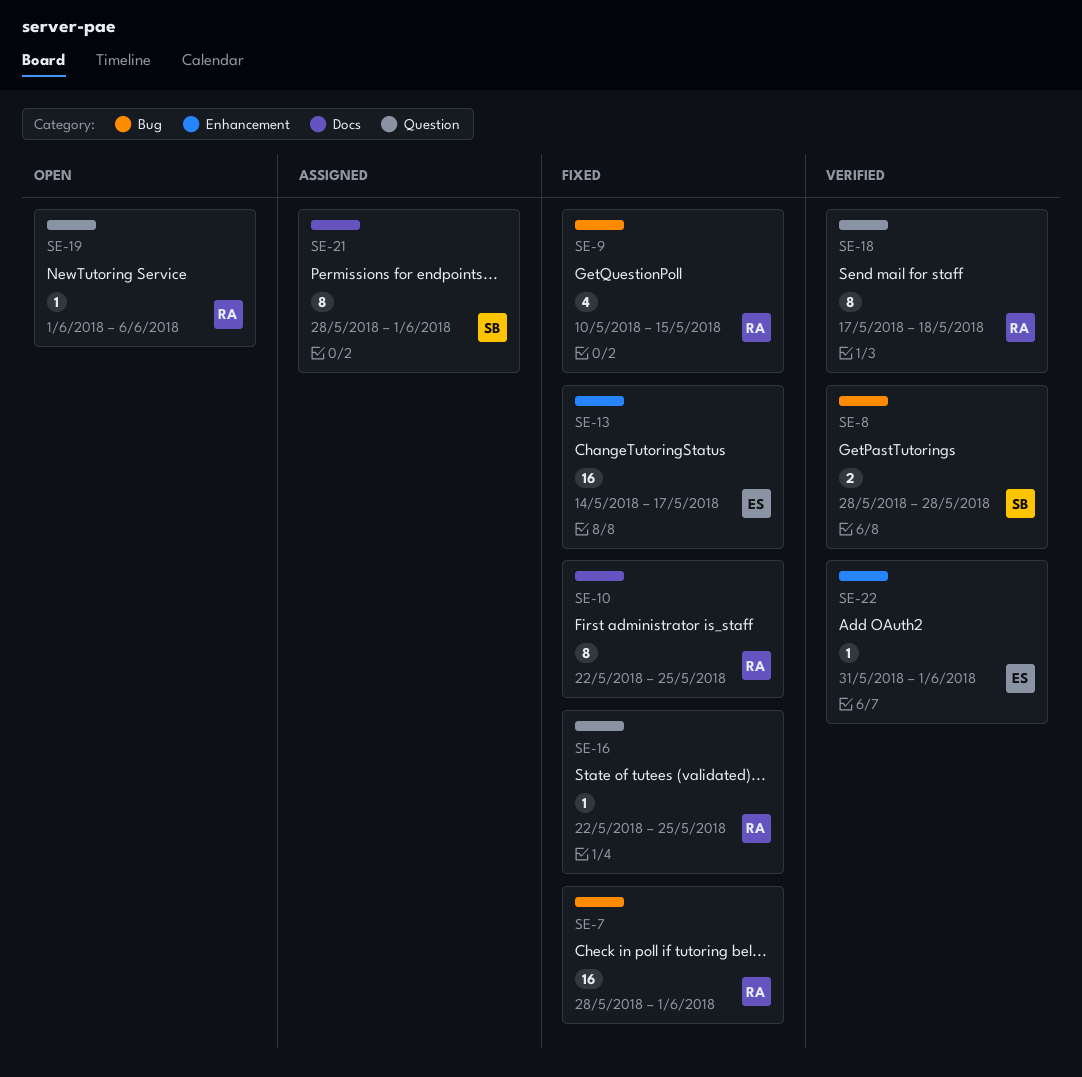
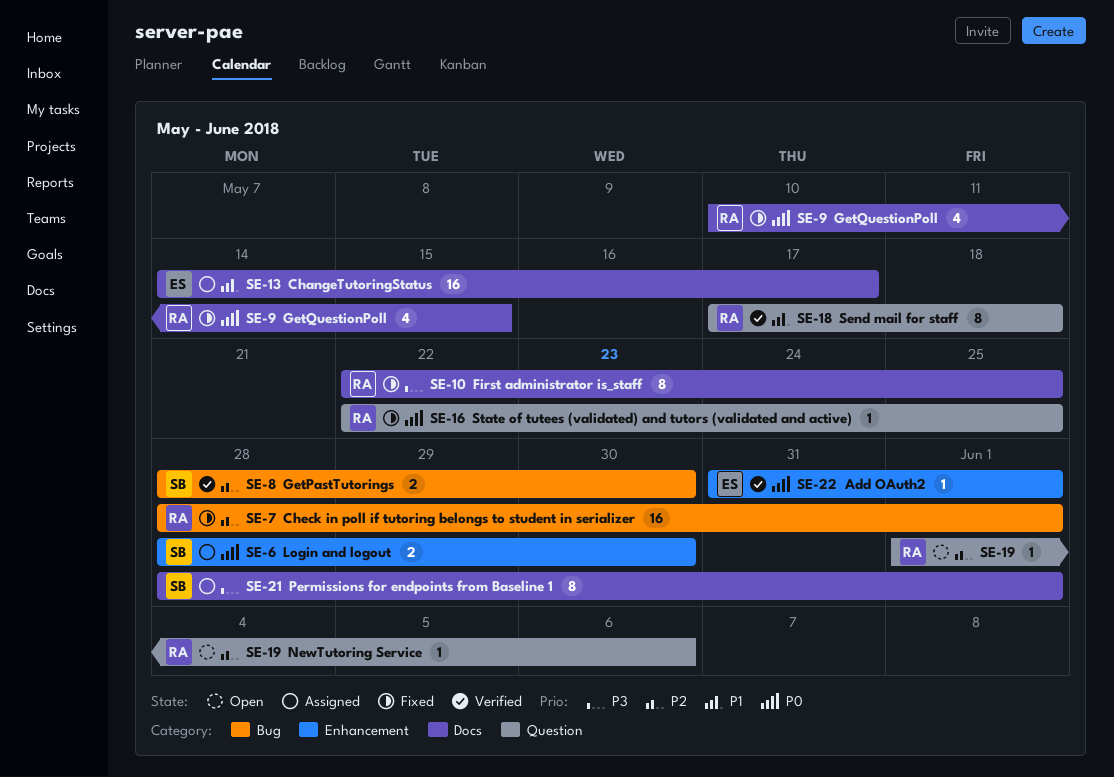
SE-6: none -> present
SE-8, due: May 28 -> May 30
SE-9, label: Bug -> Docs
SE-13, status: Fixed -> Assigned
SE-13, label: Enhancement -> Docs

